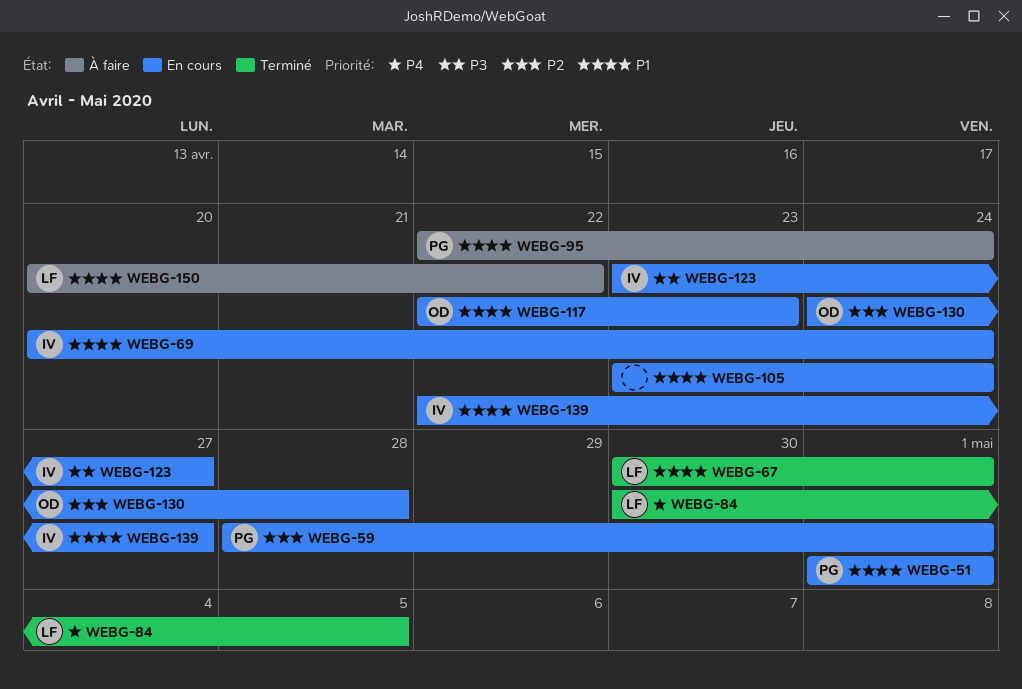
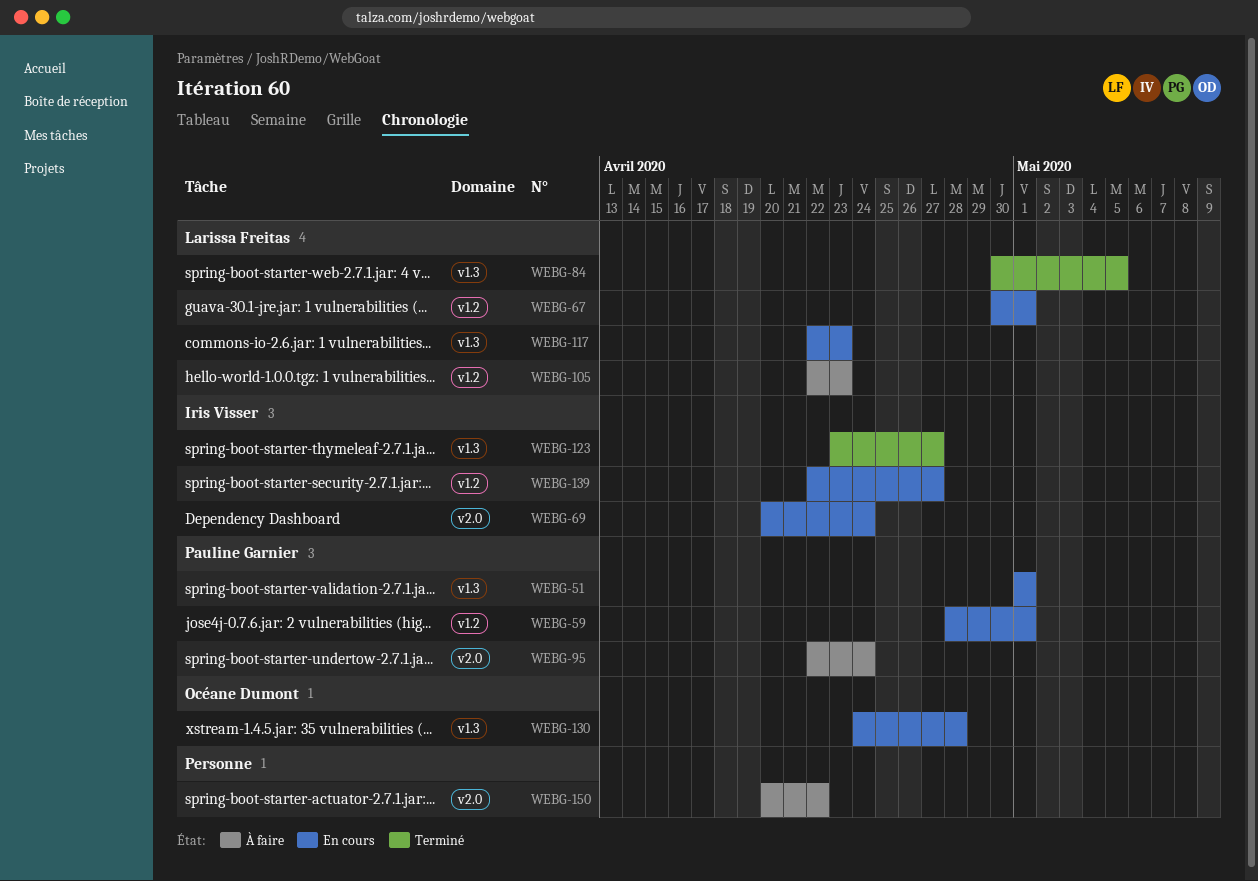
WEBG-67, status: Terminé -> En cours
WEBG-105, status: En cours -> À faire
WEBG-105, owner: none -> Larissa Freitas
WEBG-105, start: Apr 23 -> Apr 22
WEBG-105, due: Apr 24 -> Apr 23
WEBG-117, owner: Océane Dumont -> Larissa Freitas
WEBG-123, status: En cours -> Terminé
WEBG-150, owner: Larissa Freitas -> none

